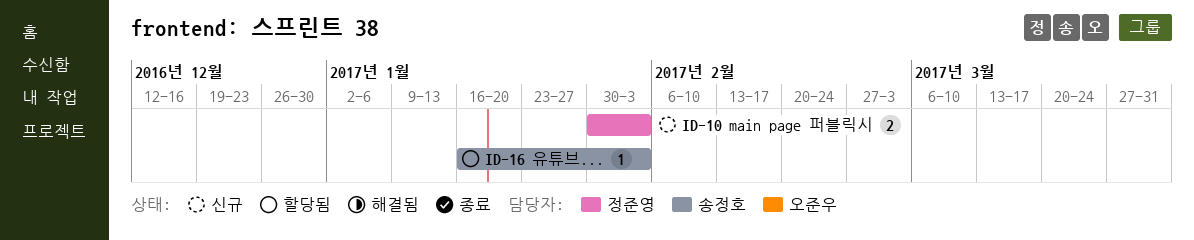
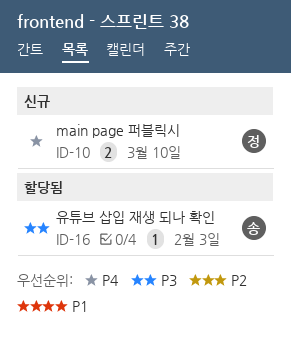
ID-10, due: Feb 3 -> Mar 10

